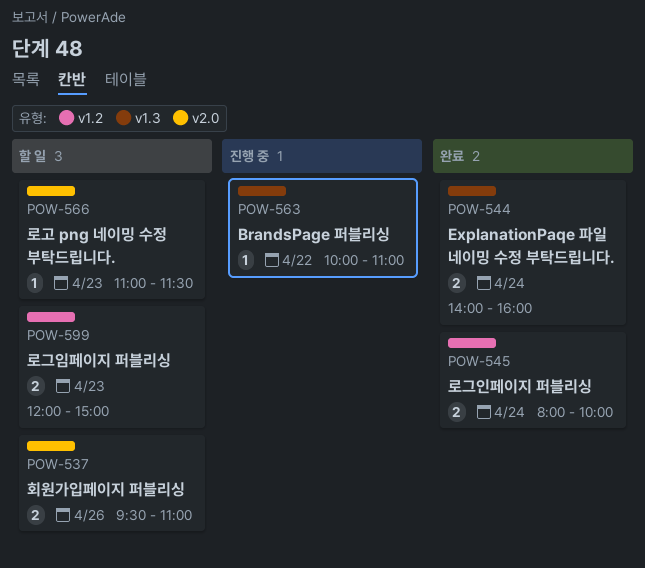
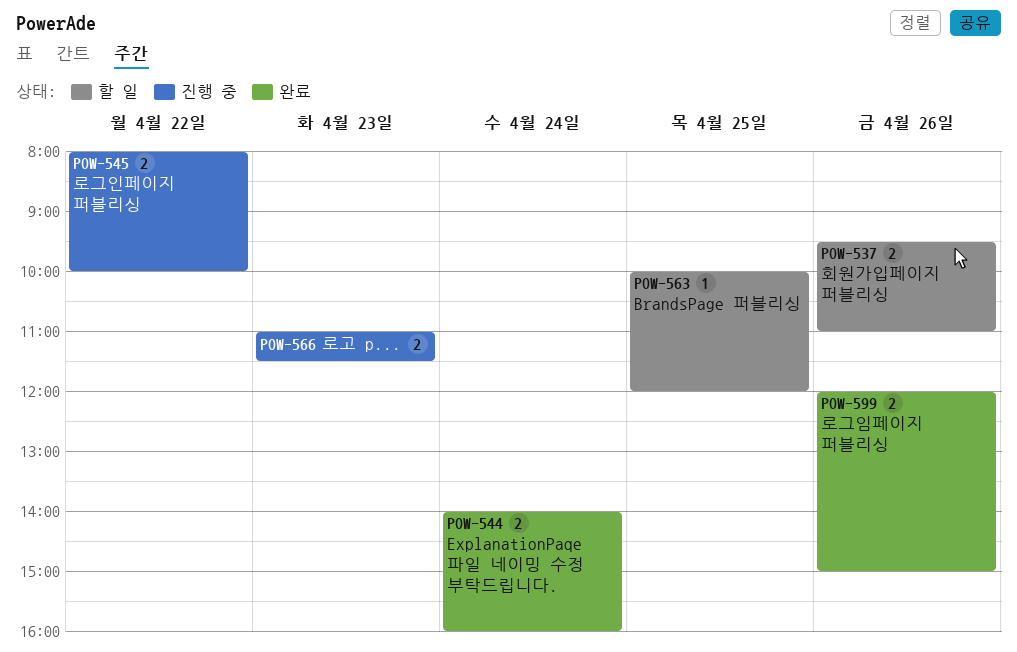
POW-545, status: 완료 -> 진행 중
POW-545, day: Apr 24 -> Apr 22
POW-563, status: 진행 중 -> 할 일
POW-563, day: Apr 22 -> Apr 25
POW-563, ends: 11:00 -> 12:00
POW-566, status: 할 일 -> 진행 중
POW-566, estimate: 1 -> 2
POW-599, status: 할 일 -> 완료
POW-599, day: Apr 23 -> Apr 26

